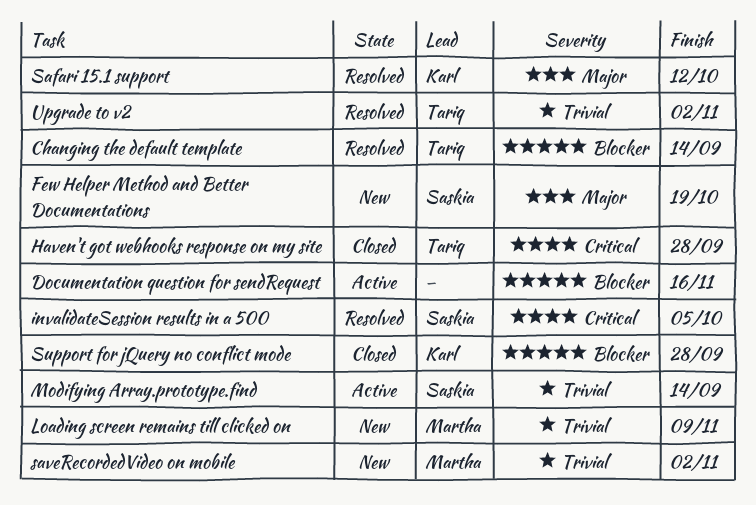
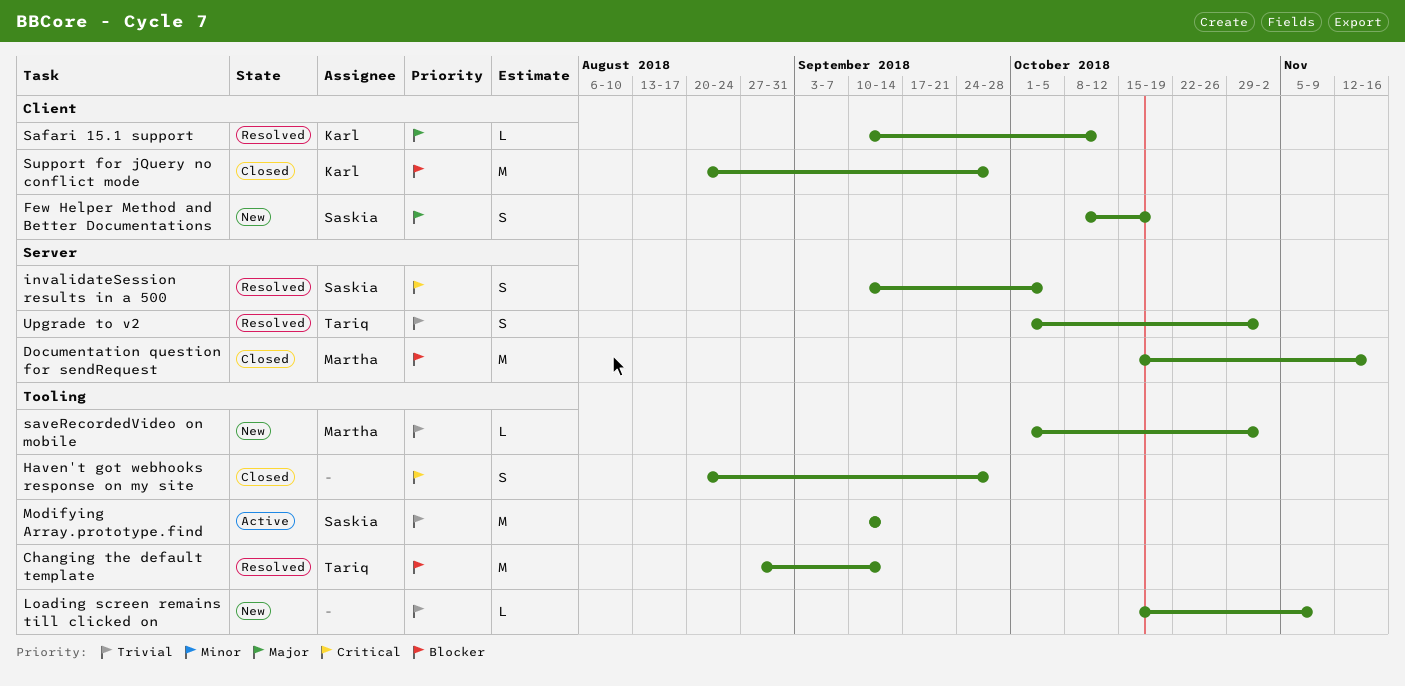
Documentation question for sendRequest, status: Active -> Closed
Documentation question for sendRequest, owner: none -> Martha
Haven't got webhooks response on my site, owner: Tariq -> none
Loading screen remains till clicked on, owner: Martha -> none

